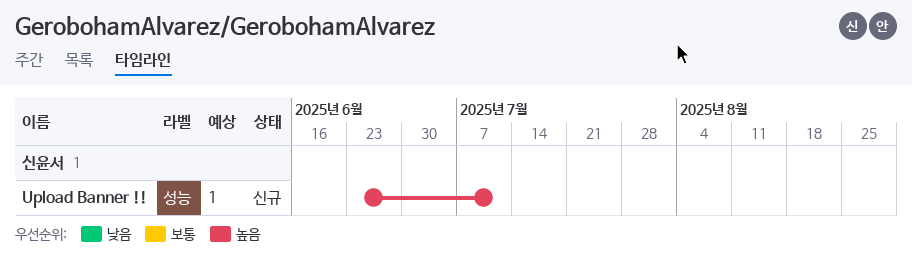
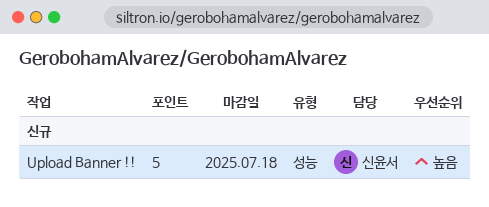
Upload Banner !!, estimate: 1 -> 5
Upload Banner !!, due: Jul 11 -> Jul 18

